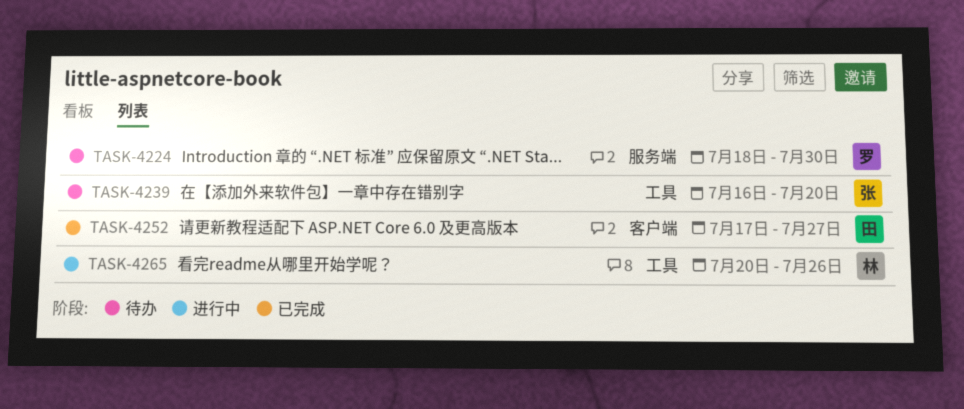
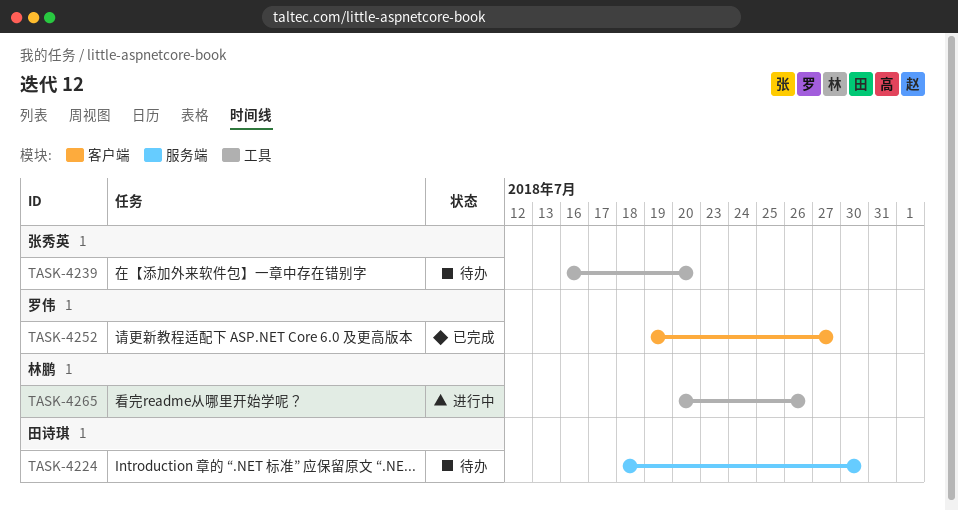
TASK-4224, owner: 罗伟 -> 田诗琪
TASK-4252, owner: 田诗琪 -> 罗伟
TASK-4252, start: Jul 17 -> Jul 19

